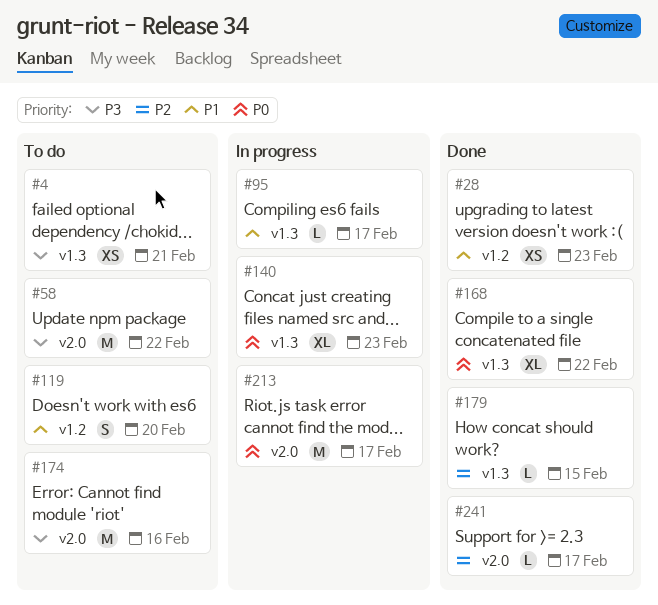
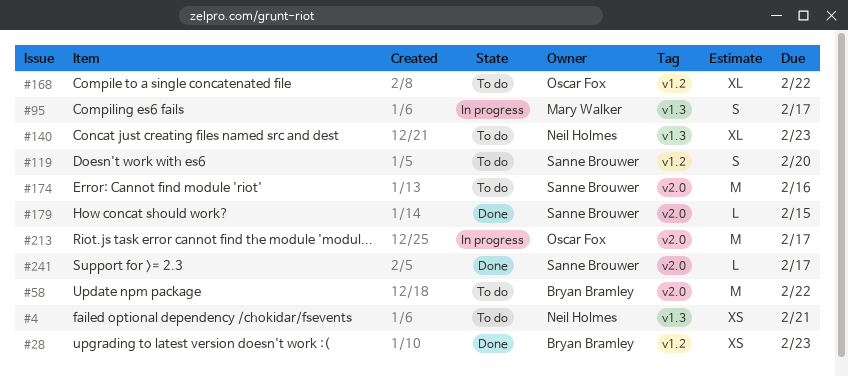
#95, estimate: L -> S
#140, status: In progress -> To do
#168, status: Done -> To do
#168, label: v1.3 -> v1.2
#179, label: v1.3 -> v2.0

